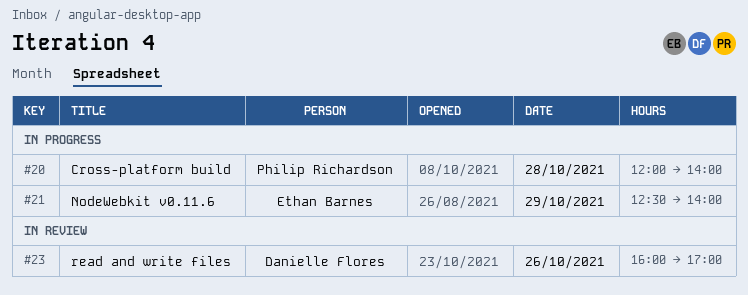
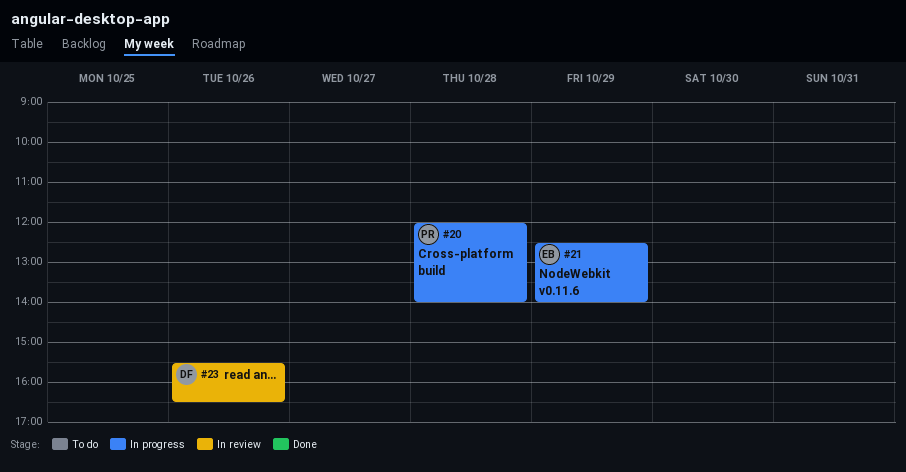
#23, begins: 16:00 -> 15:30
#23, ends: 17:00 -> 16:30

